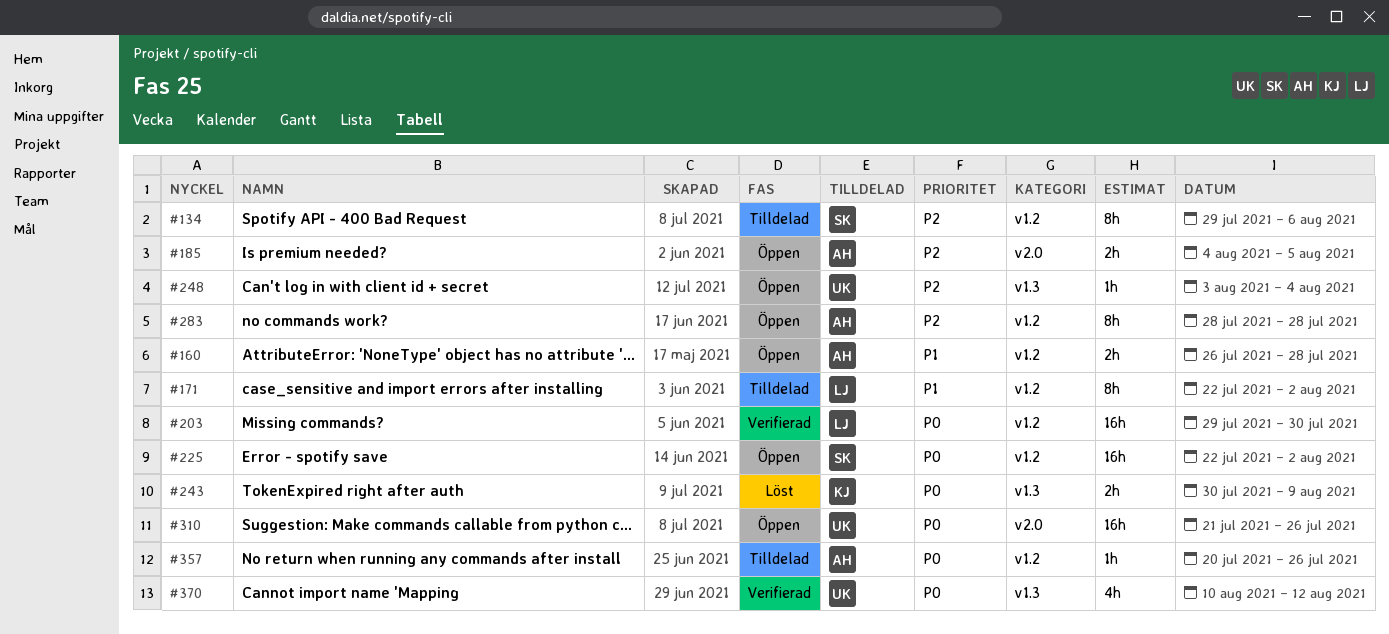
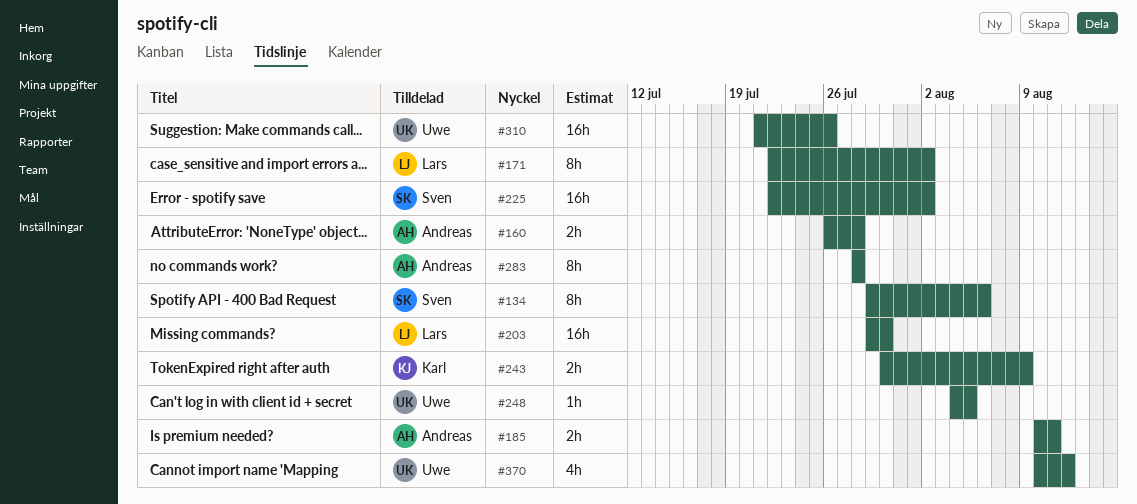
#185, start: Aug 4 -> Aug 10
#185, due: Aug 5 -> Aug 11
#248, start: Aug 3 -> Aug 4
#248, due: Aug 4 -> Aug 5
#357: present -> none

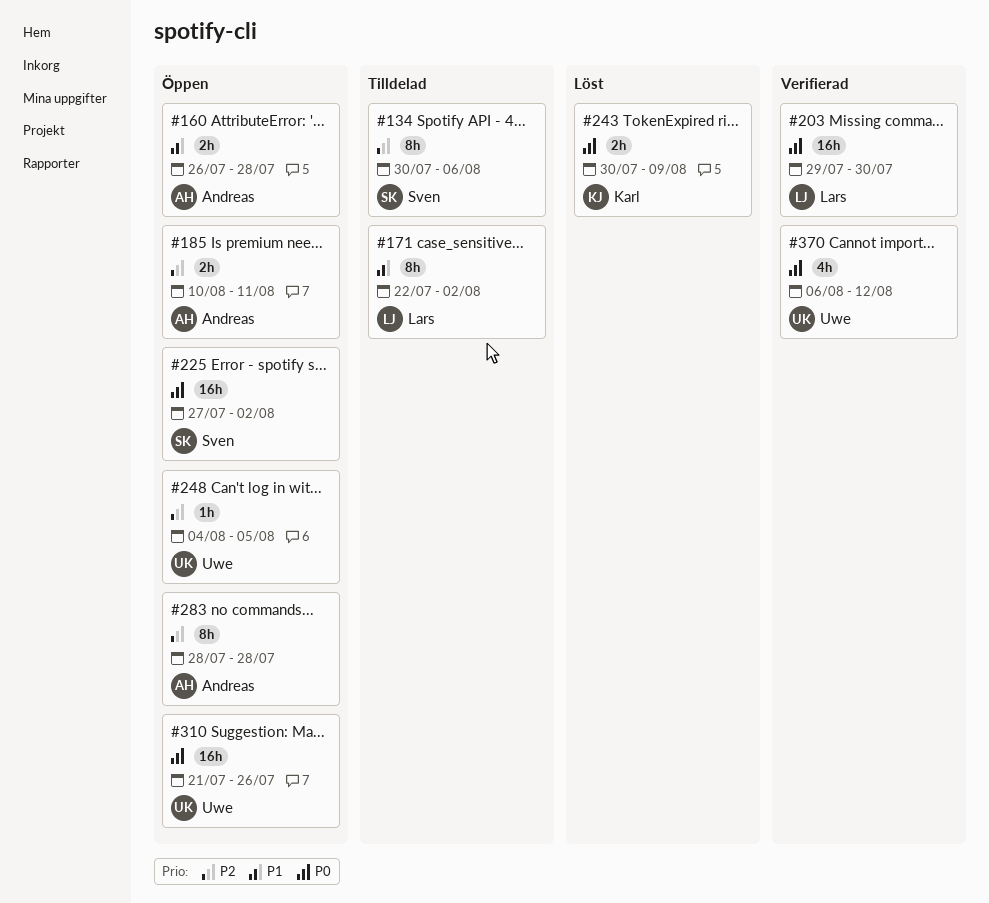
#134, start: Jul 29 -> Jul 30
#225, start: Jul 22 -> Jul 27
#370, start: Aug 10 -> Aug 6

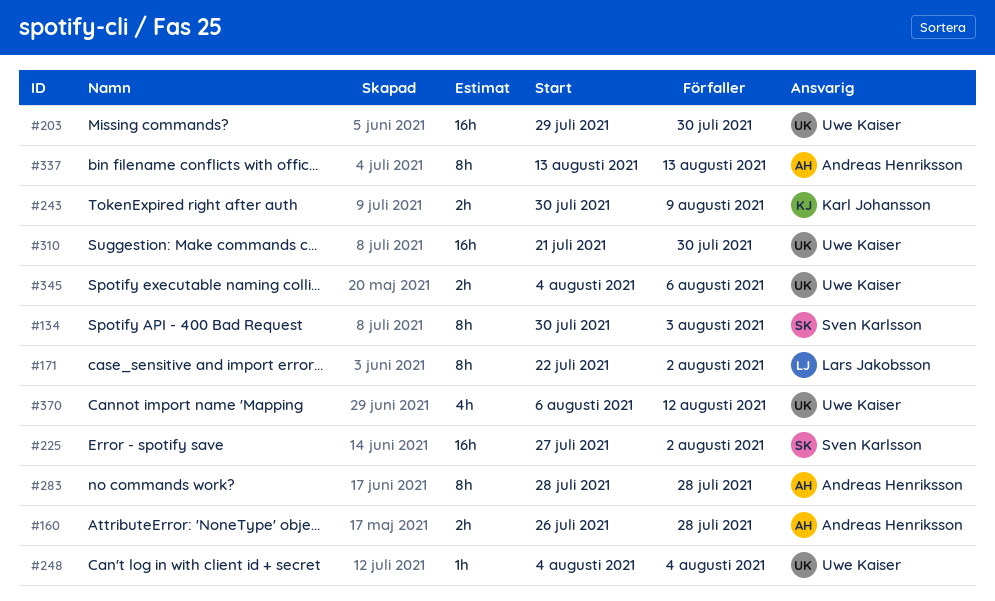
#134, due: Aug 6 -> Aug 3
#185: present -> none
#203, owner: Lars Jakobsson -> Uwe Kaiser
#248, due: Aug 5 -> Aug 4
#310, due: Jul 26 -> Jul 30
#337: none -> present
#345: none -> present

